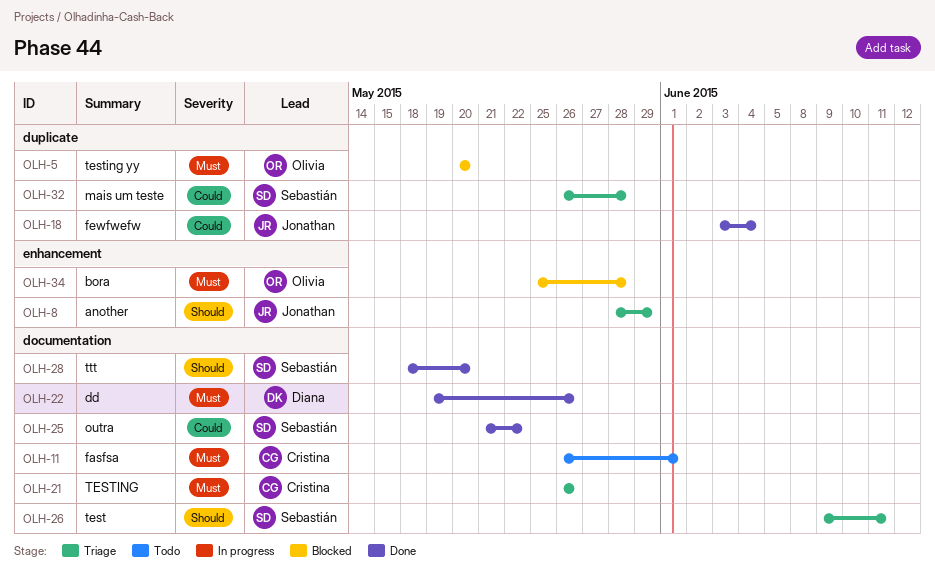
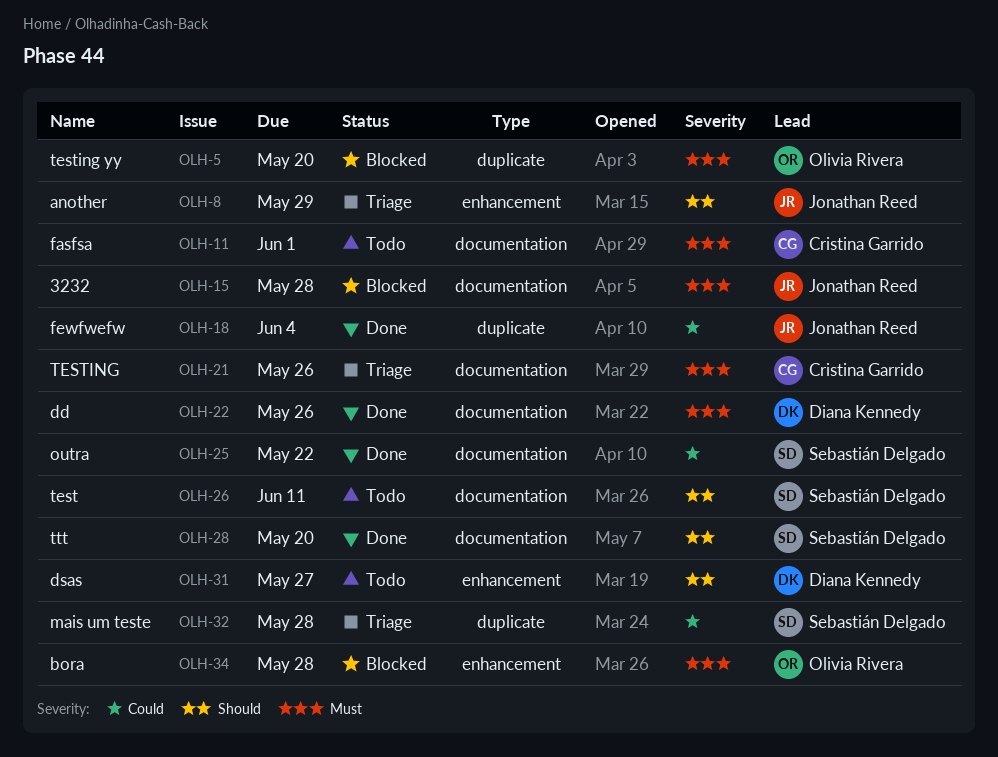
OLH-15: none -> present
OLH-26, status: Triage -> Todo
OLH-31: none -> present

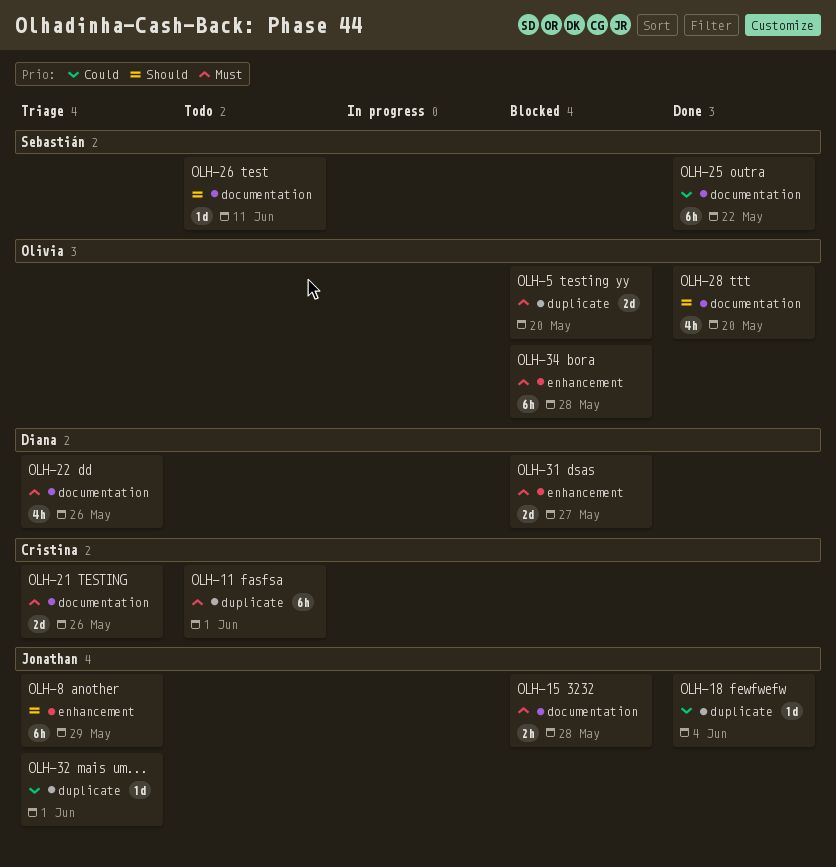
OLH-11, label: documentation -> duplicate
OLH-22, status: Done -> Triage
OLH-28, owner: Sebastián Delgado -> Olivia Rivera
OLH-31, status: Todo -> Blocked
OLH-31, priority: Should -> Must
OLH-32, owner: Sebastián Delgado -> Jonathan Reed
OLH-32, due: May 28 -> Jun 1

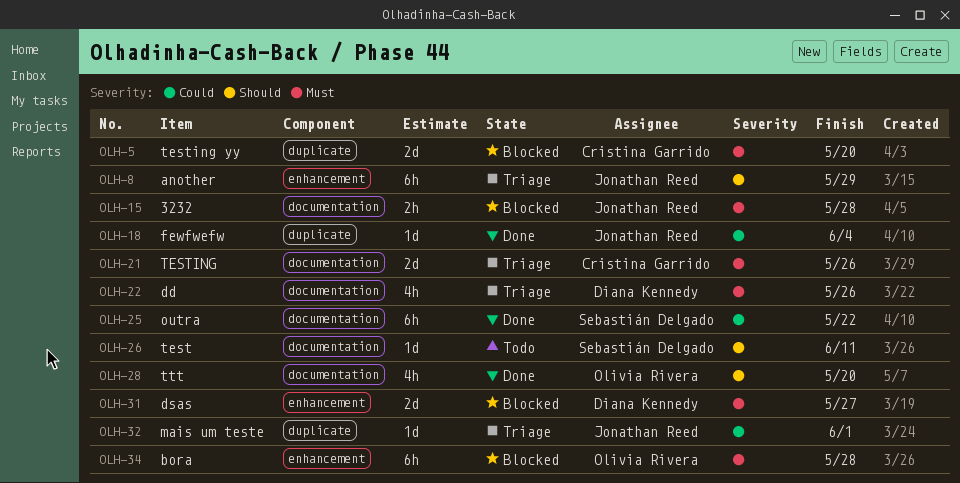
OLH-5, owner: Olivia Rivera -> Cristina Garrido
OLH-11: present -> none

